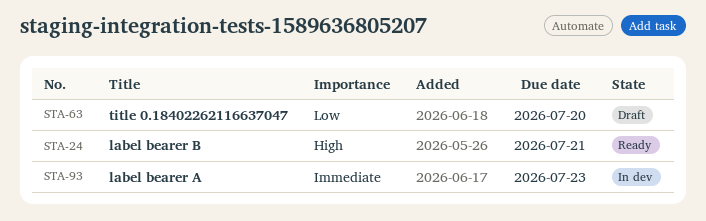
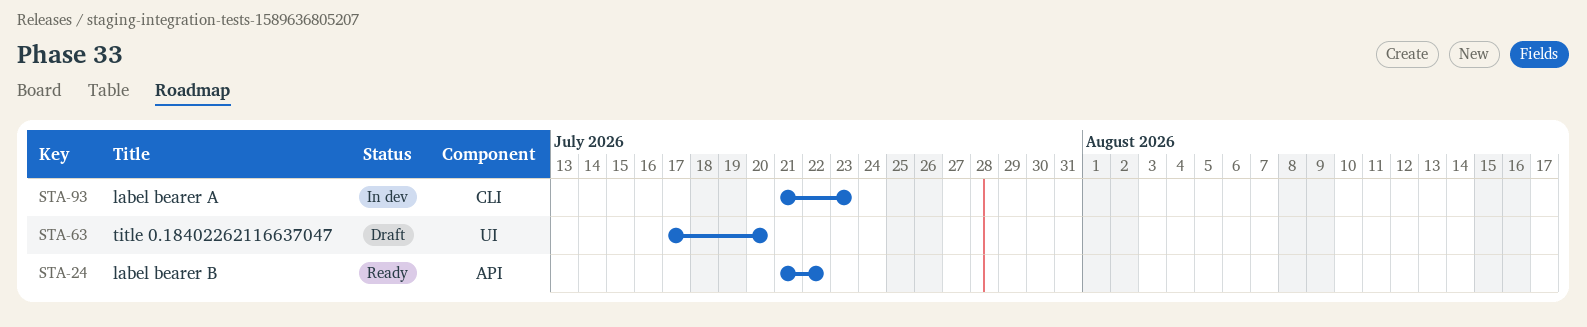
STA-24, due: Jul 21 -> Jul 22

